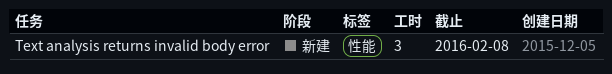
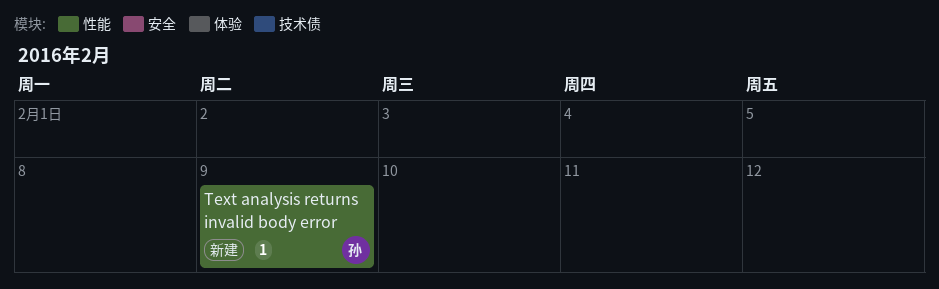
Text analysis returns invalid body error, estimate: 3 -> 1
Text analysis returns invalid body error, due: Feb 8 -> Feb 9

